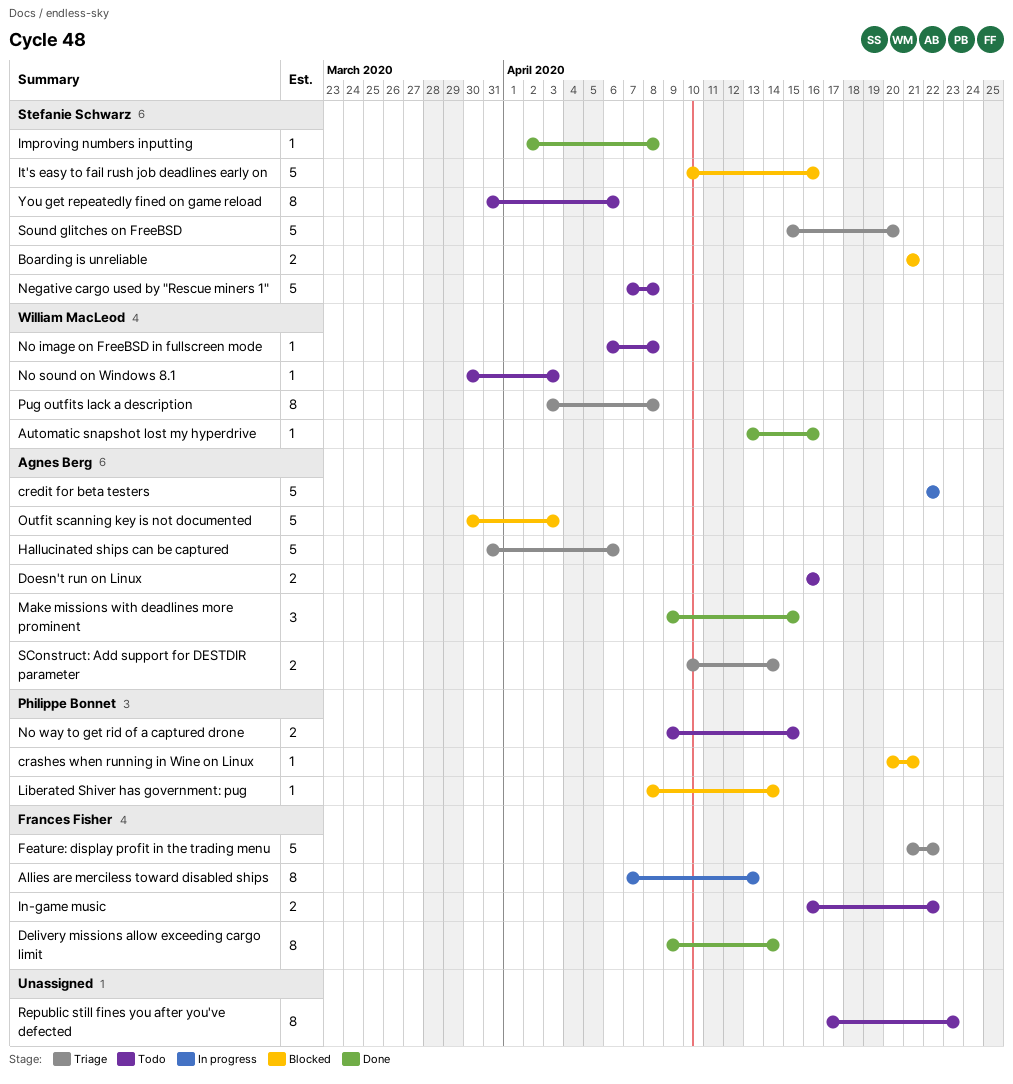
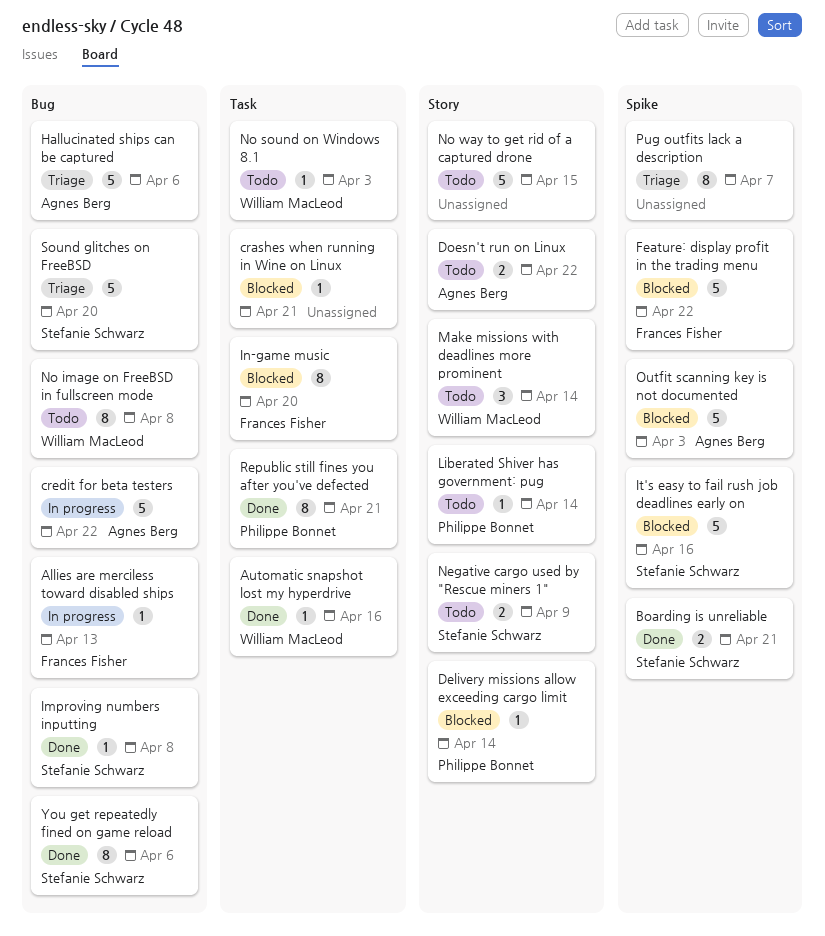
Allies are merciless toward disabled ships, estimate: 8 -> 1
Boarding is unreliable, status: Blocked -> Done
crashes when running in Wine on Linux, owner: Philippe Bonnet -> none
Delivery missions allow exceeding cargo limit, status: Done -> Blocked
Delivery missions allow exceeding cargo limit, owner: Frances Fisher -> Philippe Bonnet
Delivery missions allow exceeding cargo limit, estimate: 8 -> 1
Doesn't run on Linux, due: Apr 16 -> Apr 22
Feature: display profit in the trading menu, status: Triage -> Blocked
In-game music, status: Todo -> Blocked
In-game music, estimate: 2 -> 8
In-game music, due: Apr 22 -> Apr 20
Liberated Shiver has government: pug, status: Blocked -> Todo
Make missions with deadlines more prominent, status: Done -> Todo
Make missions with deadlines more prominent, owner: Agnes Berg -> William MacLeod
Make missions with deadlines more prominent, due: Apr 15 -> Apr 14
Negative cargo used by "Rescue miners 1", estimate: 5 -> 2
Negative cargo used by "Rescue miners 1", due: Apr 8 -> Apr 9
No image on FreeBSD in fullscreen mode, estimate: 1 -> 8
No way to get rid of a captured drone, owner: Philippe Bonnet -> none
No way to get rid of a captured drone, estimate: 2 -> 5
Pug outfits lack a description, owner: William MacLeod -> none
Pug outfits lack a description, due: Apr 8 -> Apr 7
Republic still fines you after you've defected, status: Todo -> Done
Republic still fines you after you've defected, owner: none -> Philippe Bonnet
Republic still fines you after you've defected, due: Apr 23 -> Apr 21
SConstruct: Add support for DESTDIR parameter: present -> none
You get repeatedly fined on game reload, status: Todo -> Done

